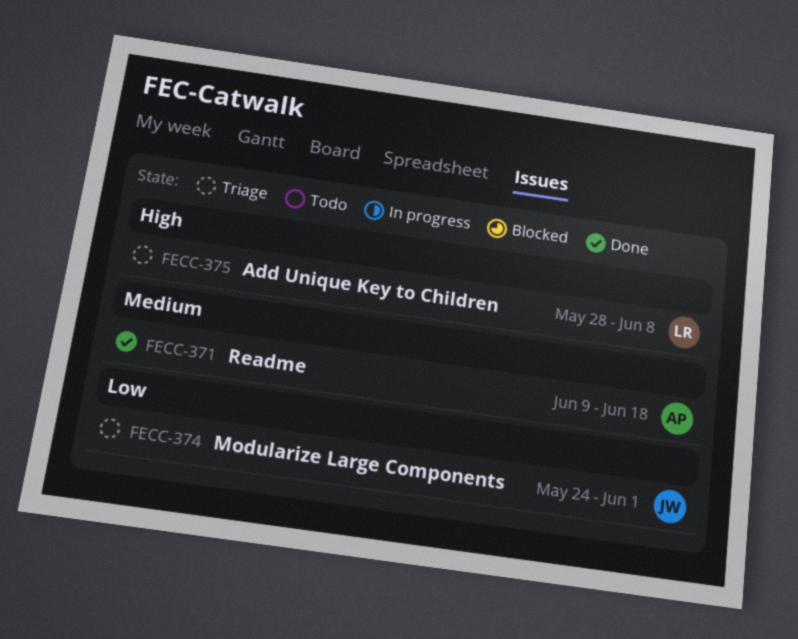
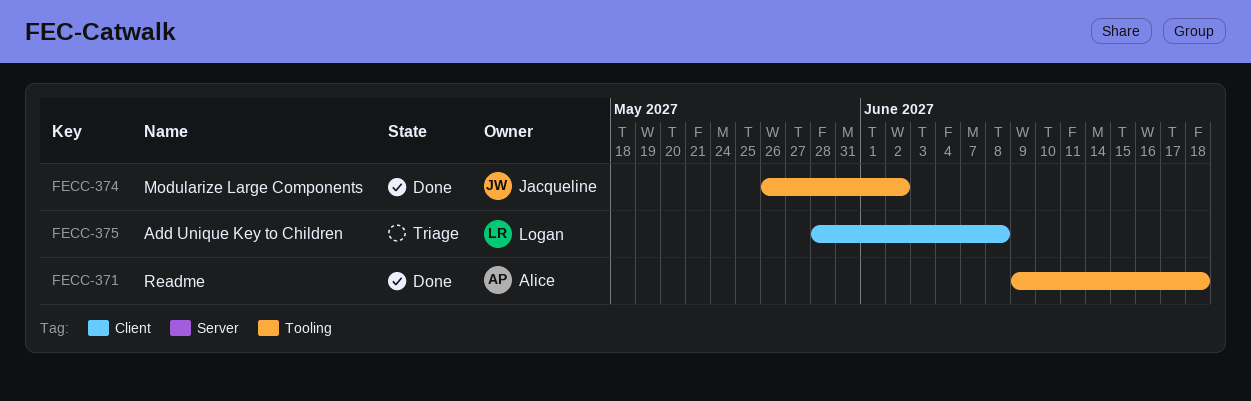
FECC-374, status: Triage -> Done
FECC-374, start: May 24 -> May 26
FECC-374, due: Jun 1 -> Jun 2

